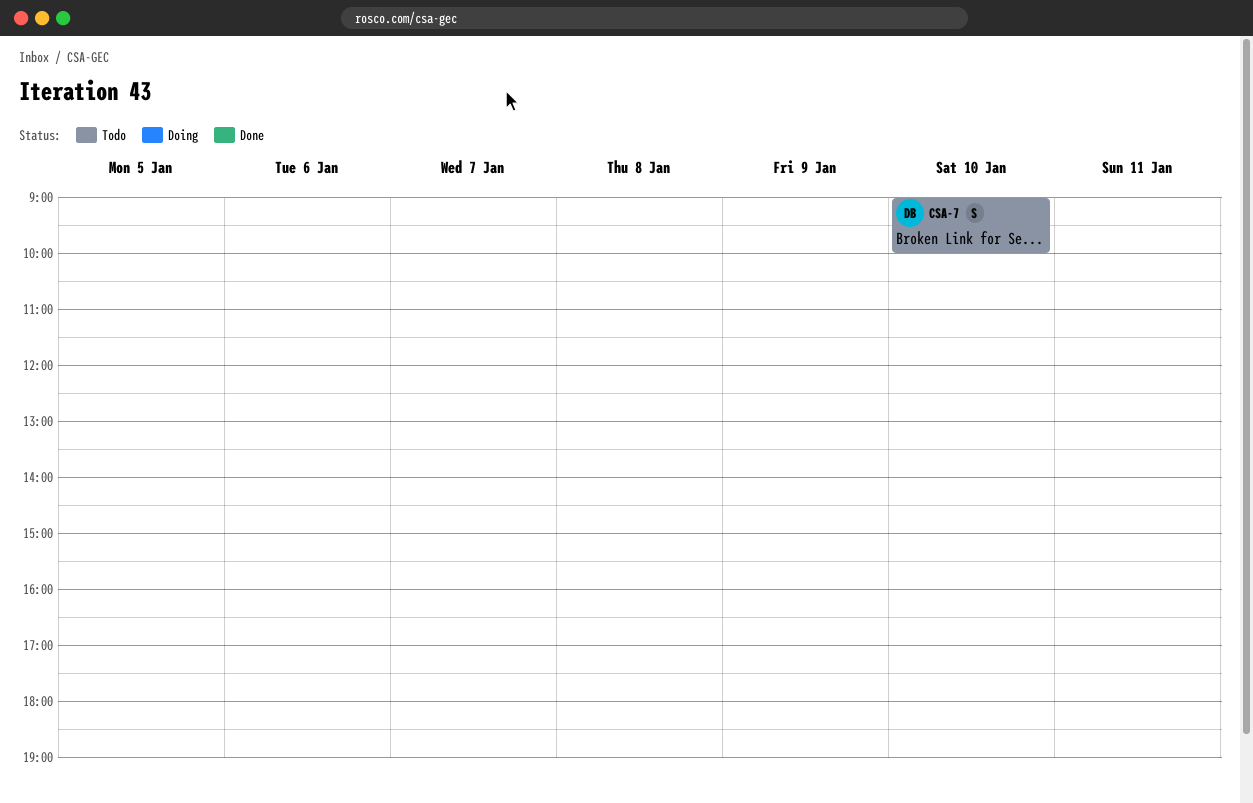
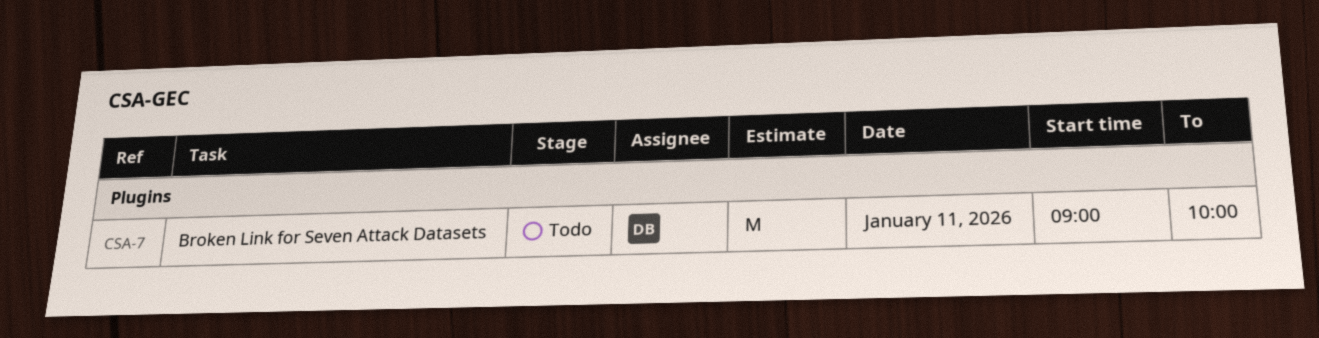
CSA-7, estimate: S -> M
CSA-7, day: Jan 10 -> Jan 11

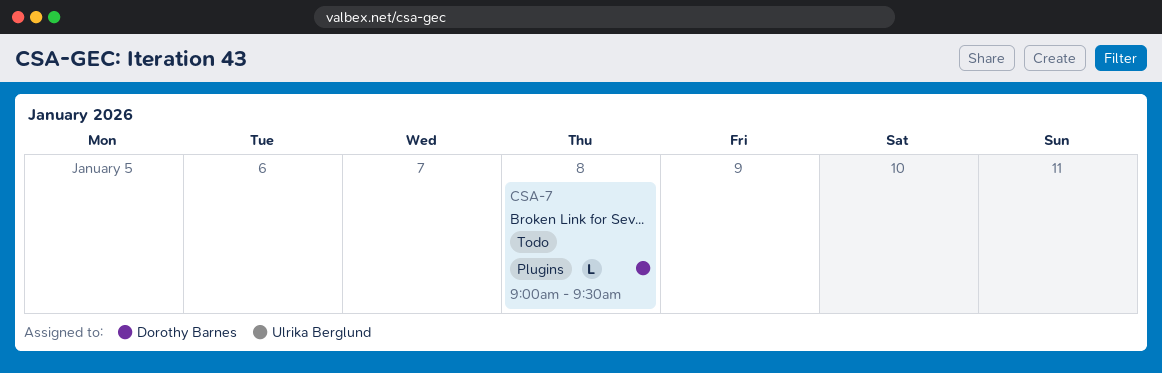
CSA-7, estimate: M -> L
CSA-7, day: Jan 11 -> Jan 8
CSA-7, ends: 10:00 -> 09:30

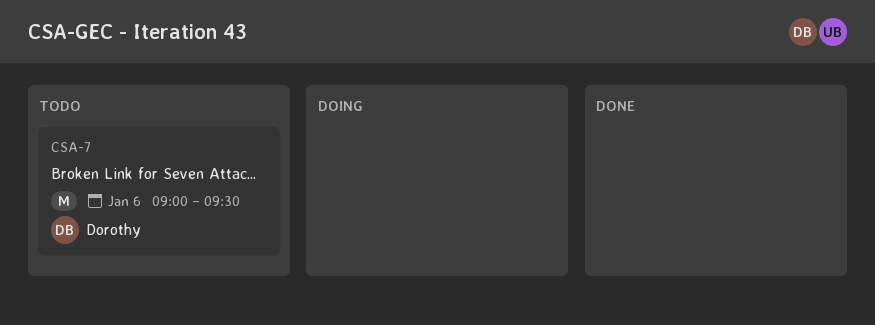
CSA-7, estimate: L -> M
CSA-7, day: Jan 8 -> Jan 6

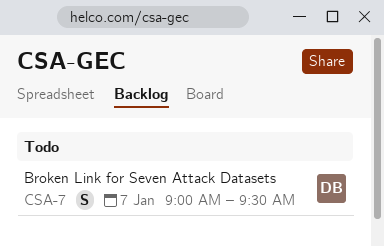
CSA-7, estimate: M -> S
CSA-7, day: Jan 6 -> Jan 7

